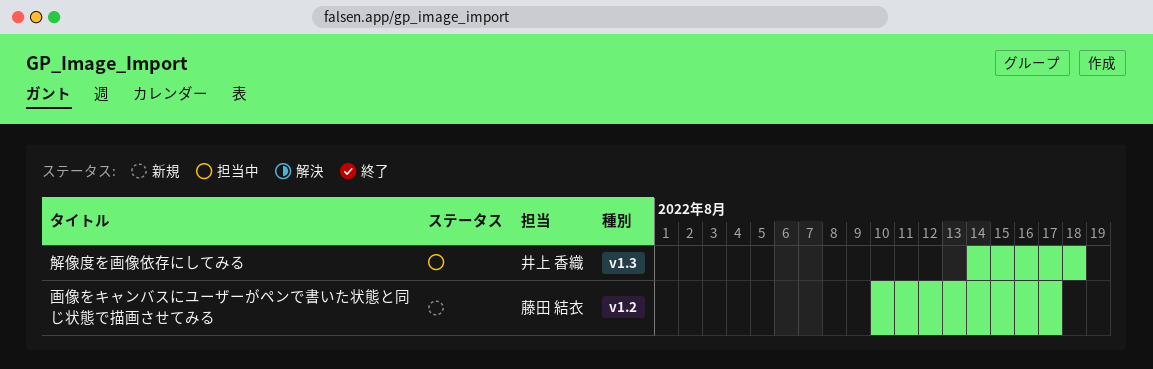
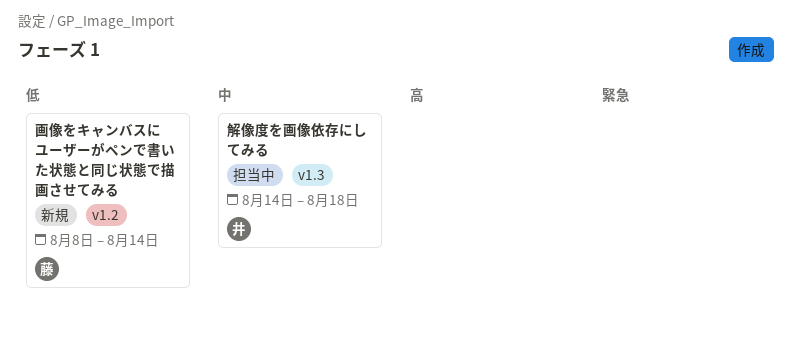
画像をキャンバスにユーザーがペンで書いた状態と同じ状態で描画させてみる, start: Aug 10 -> Aug 8
画像をキャンバスにユーザーがペンで書いた状態と同じ状態で描画させてみる, due: Aug 17 -> Aug 14

